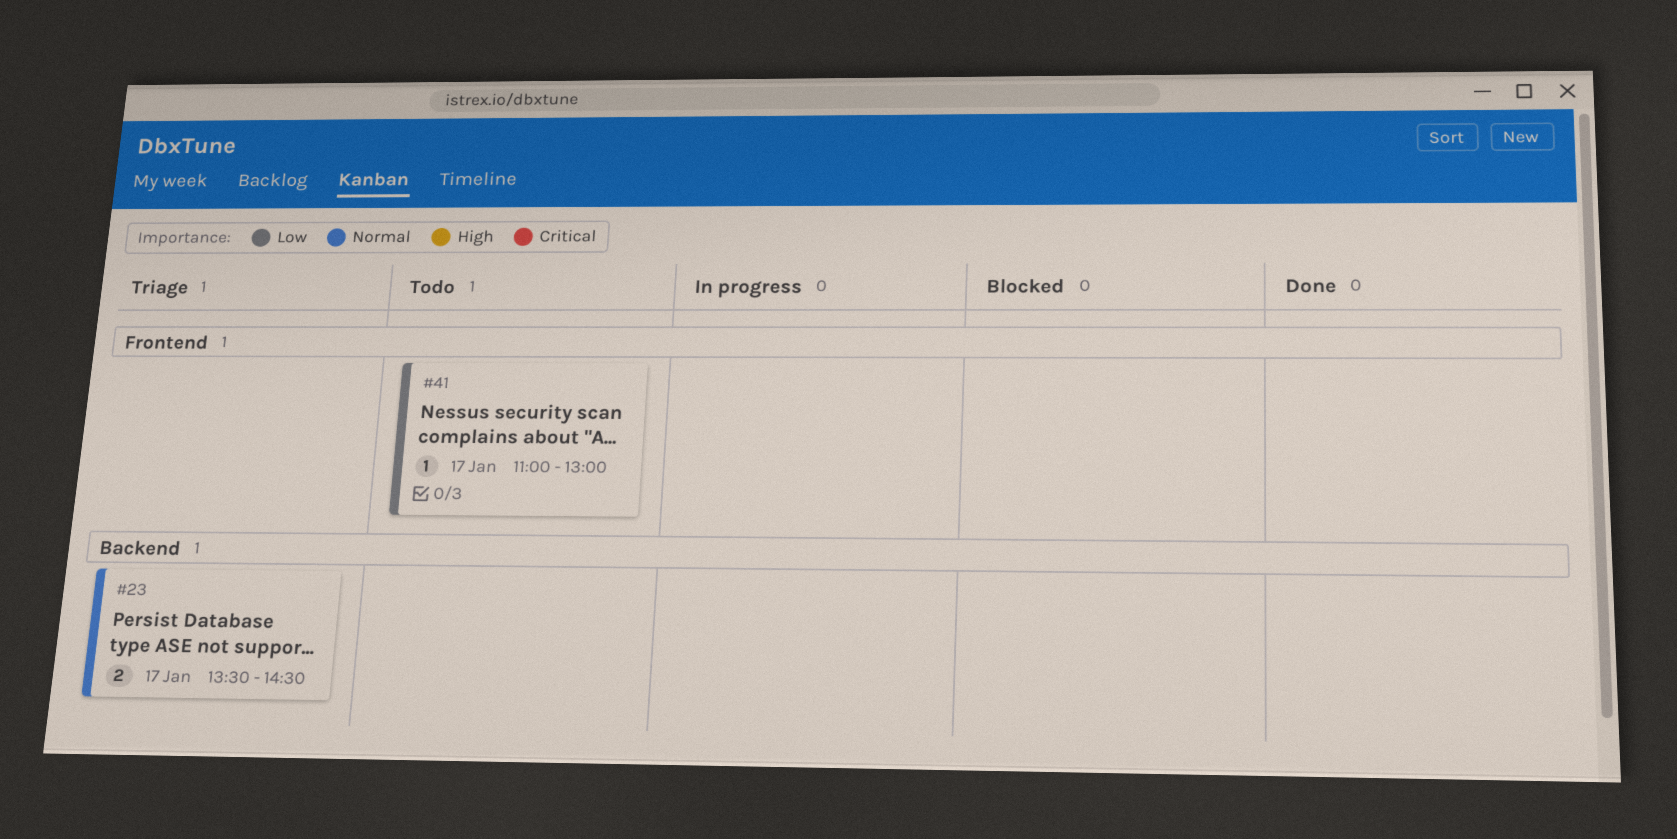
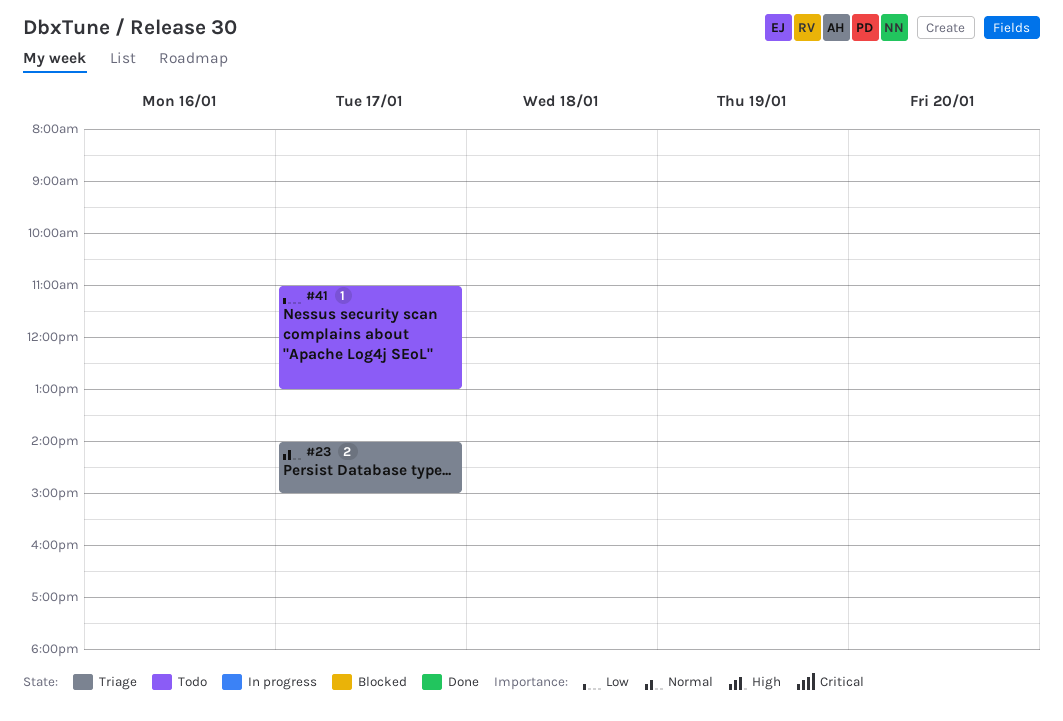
#23, begins: 13:30 -> 14:00
#23, ends: 14:30 -> 15:00

